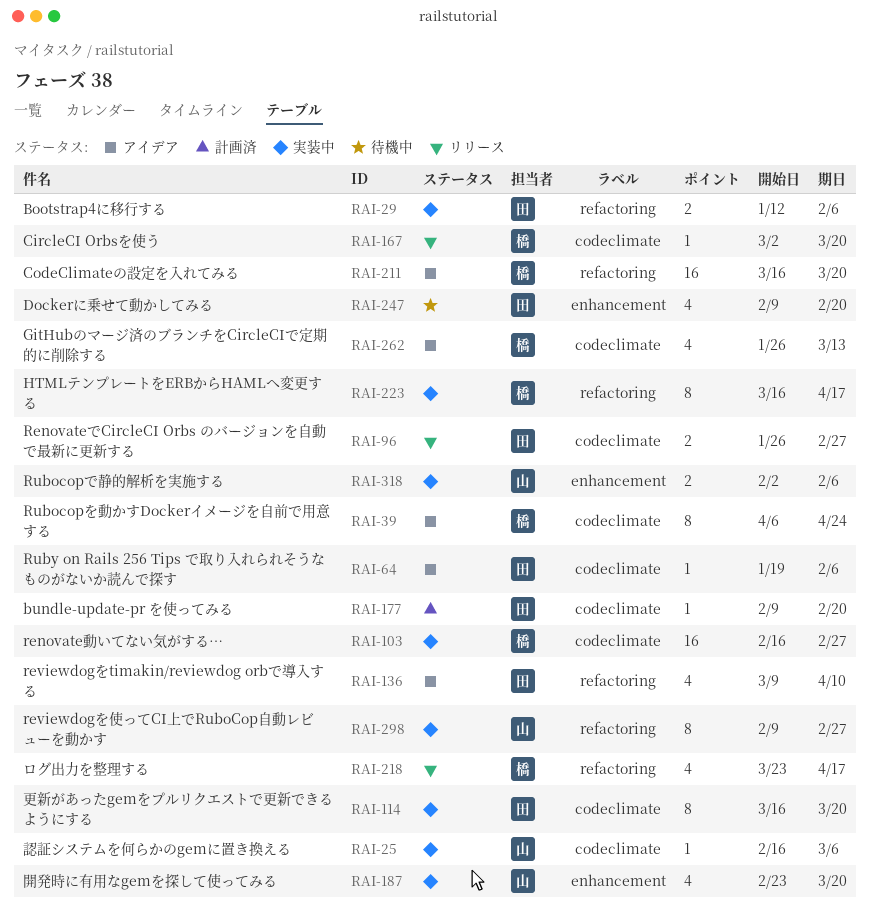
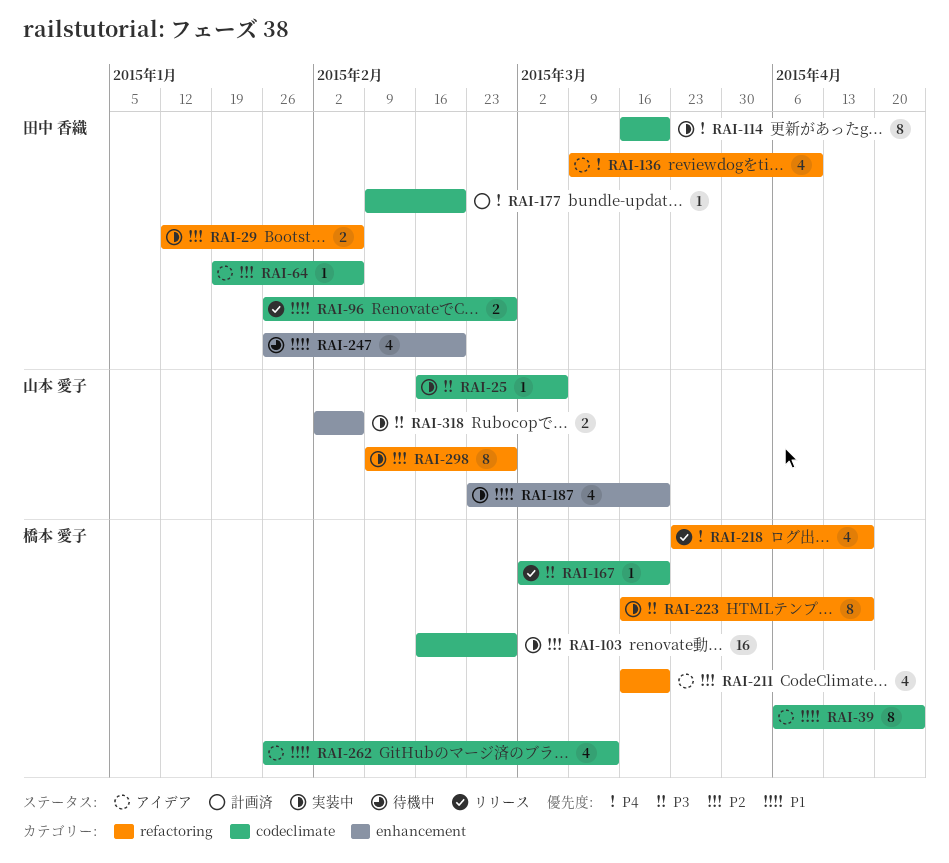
RAI-211, estimate: 16 -> 4
RAI-247, start: Feb 9 -> Jan 26

